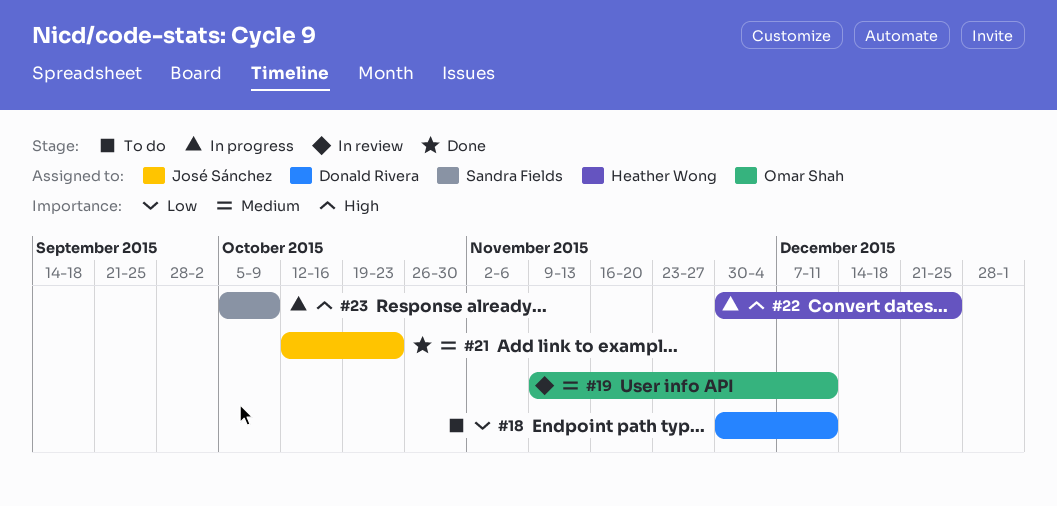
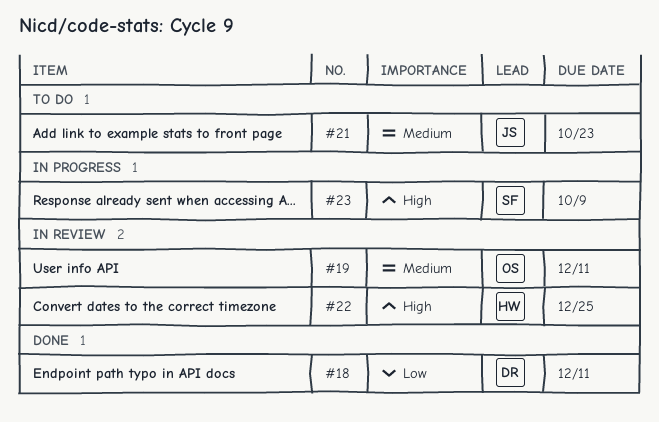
#18, status: To do -> Done
#21, status: Done -> To do
#22, status: In progress -> In review

